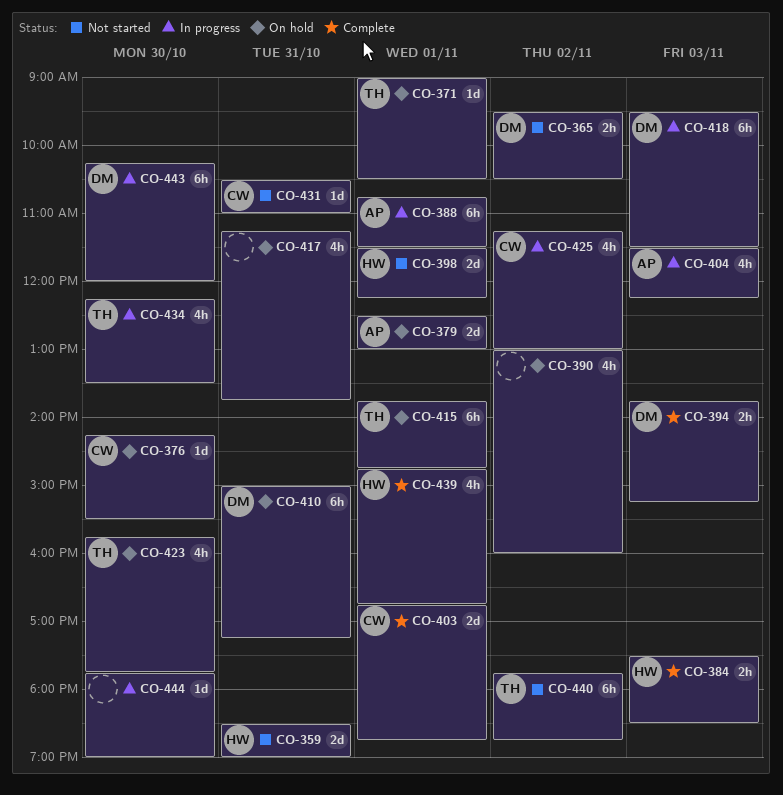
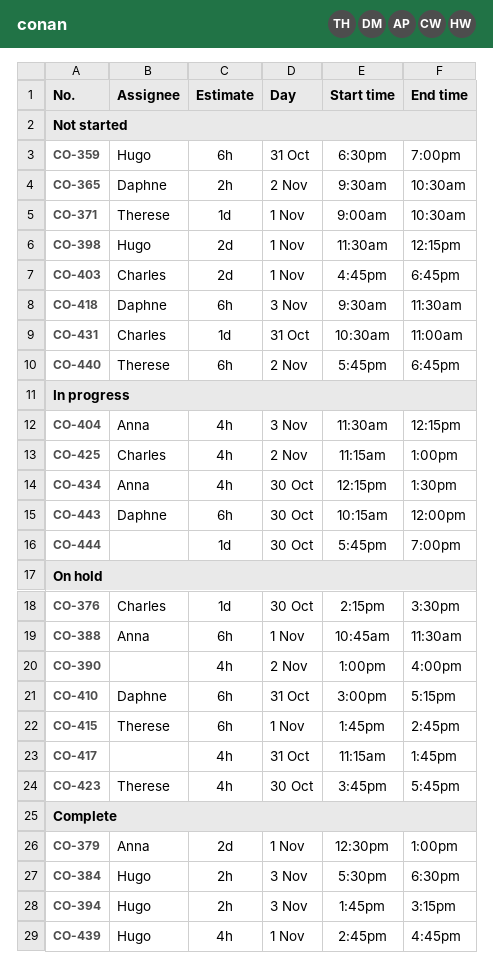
CO-359, estimate: 2d -> 6h
CO-371, status: On hold -> Not started
CO-379, status: On hold -> Complete
CO-388, status: In progress -> On hold
CO-394, owner: Daphne -> Hugo
CO-403, status: Complete -> Not started
CO-418, status: In progress -> Not started
CO-434, owner: Therese -> Anna

